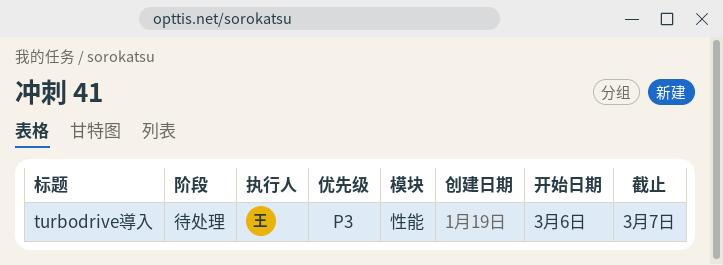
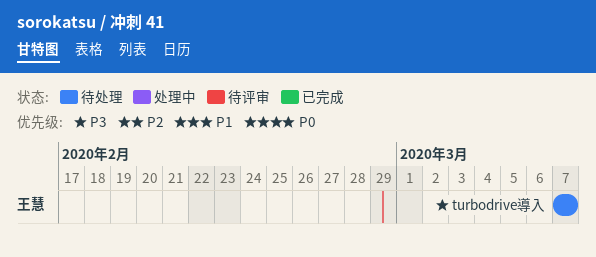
turbodrive導入, start: Mar 6 -> Mar 7

